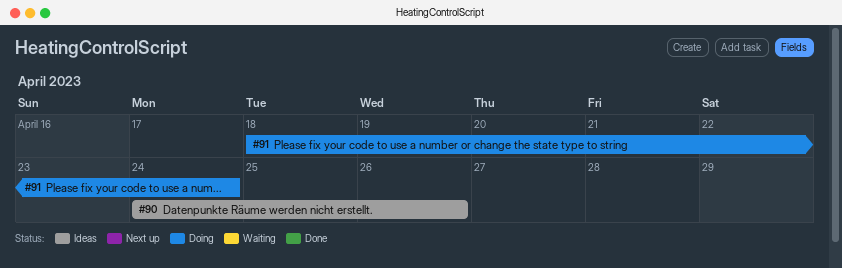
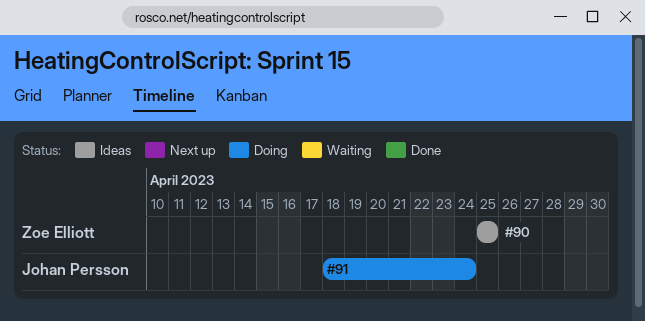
#90, start: Apr 24 -> Apr 25
#90, due: Apr 26 -> Apr 25

